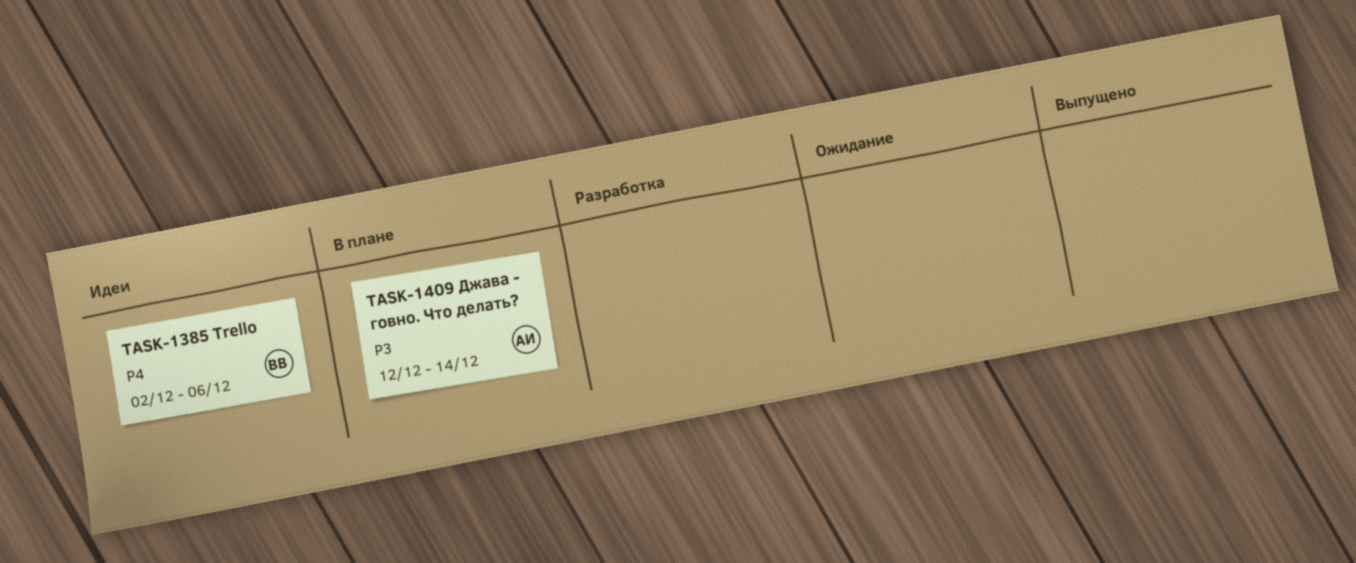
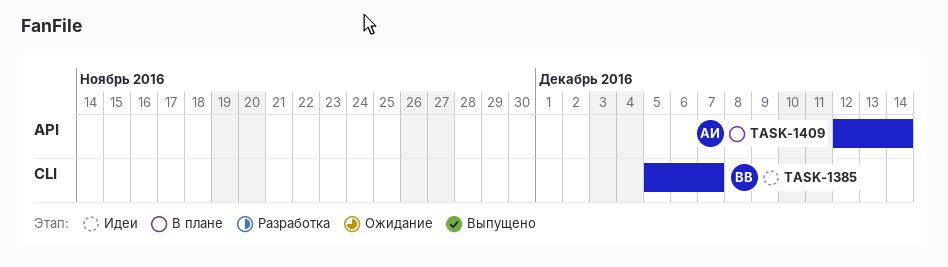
TASK-1385, start: Dec 2 -> Dec 5
TASK-1385, due: Dec 6 -> Dec 7

